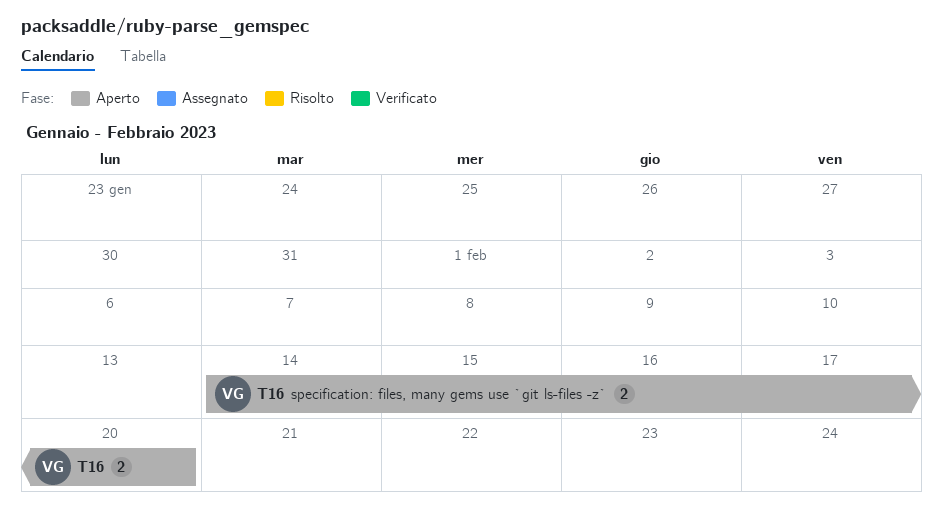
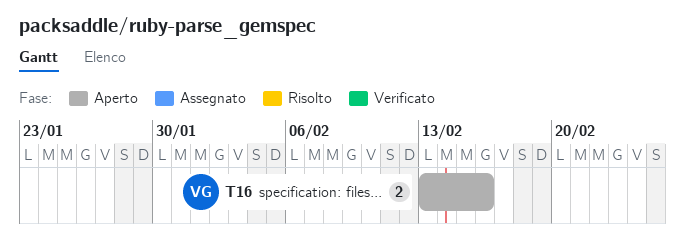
T16, start: Feb 14 -> Feb 13
T16, due: Feb 20 -> Feb 16

